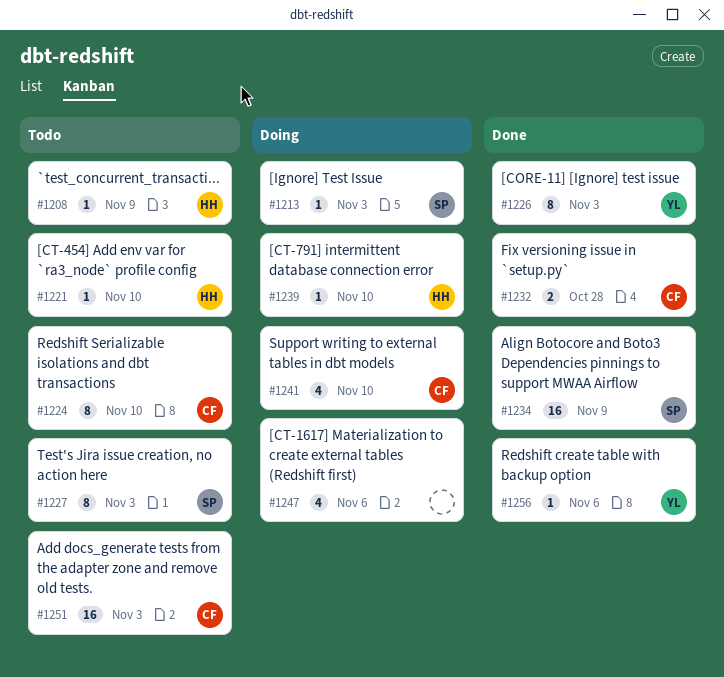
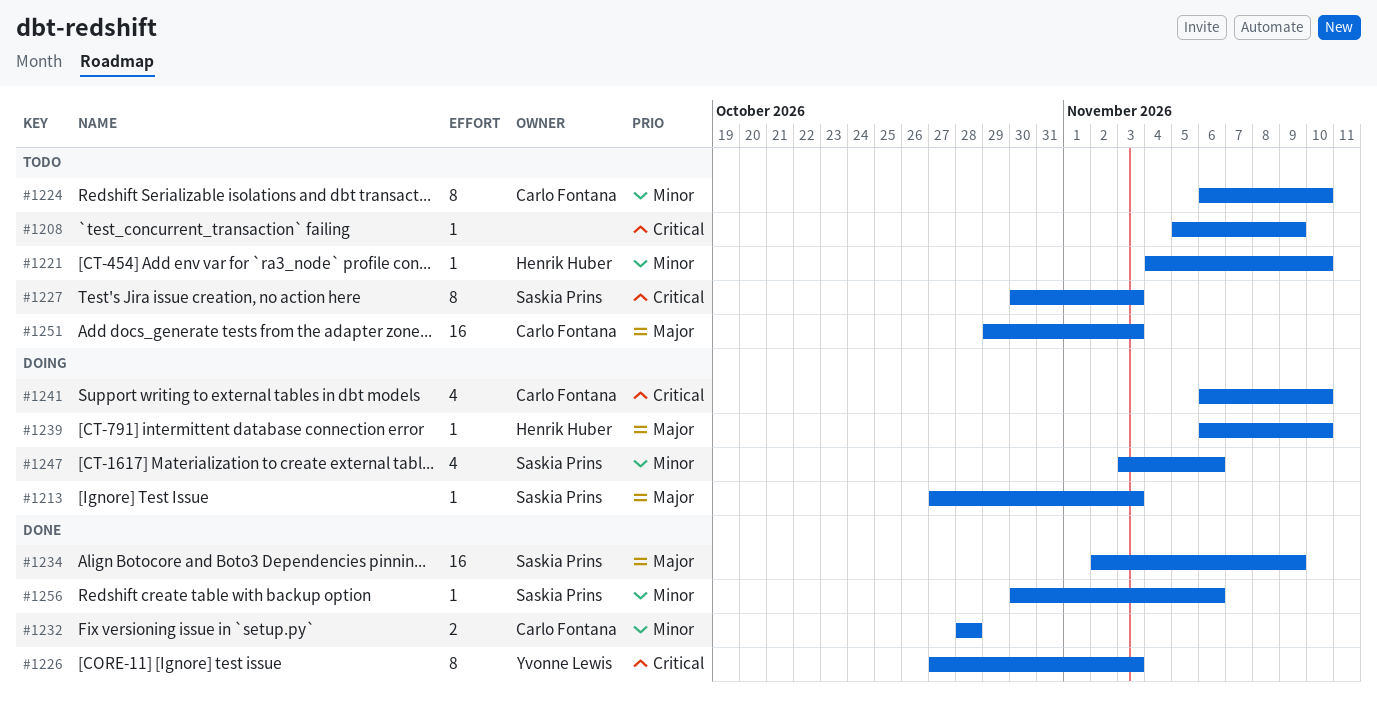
#1208, owner: Henrik Huber -> none
#1247, owner: none -> Saskia Prins
#1256, owner: Yvonne Lewis -> Saskia Prins

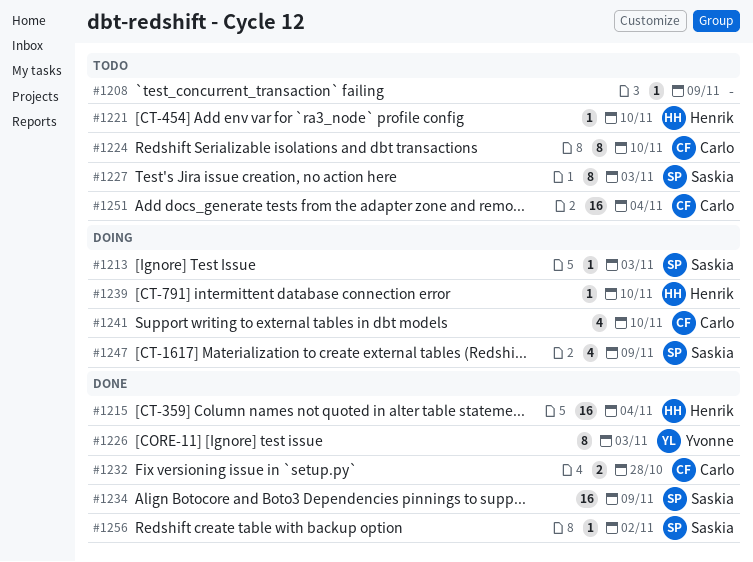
#1215: none -> present
#1247, due: Nov 6 -> Nov 9
#1251, due: Nov 3 -> Nov 4
#1256, due: Nov 6 -> Nov 2

